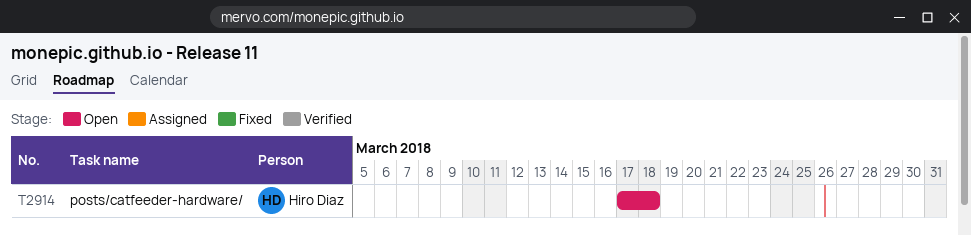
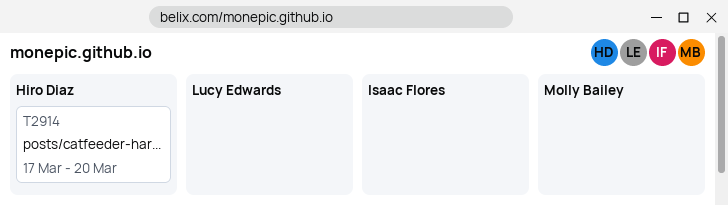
T2914, due: Mar 18 -> Mar 20

